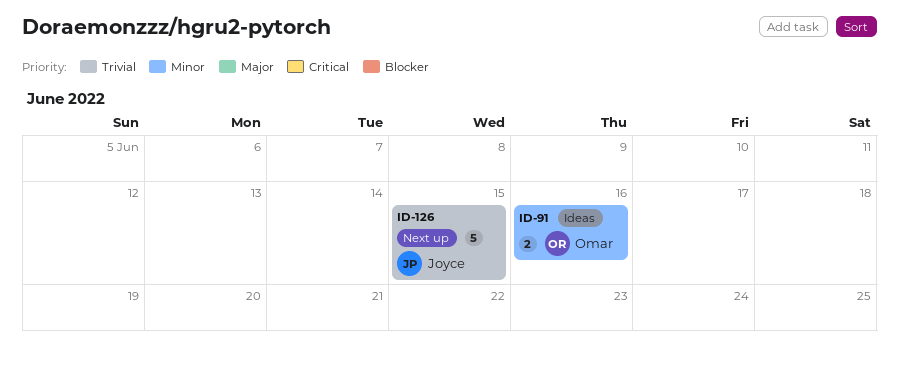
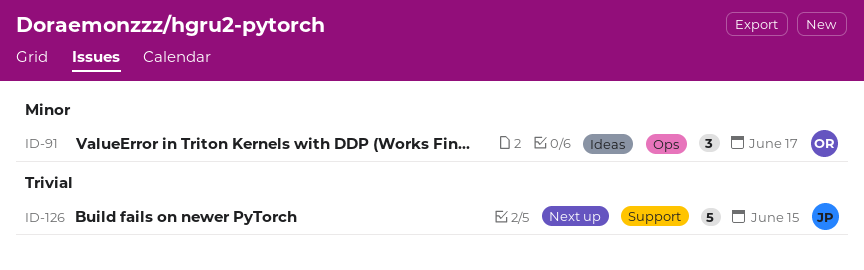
ID-91, estimate: 2 -> 3
ID-91, due: Jun 16 -> Jun 17

